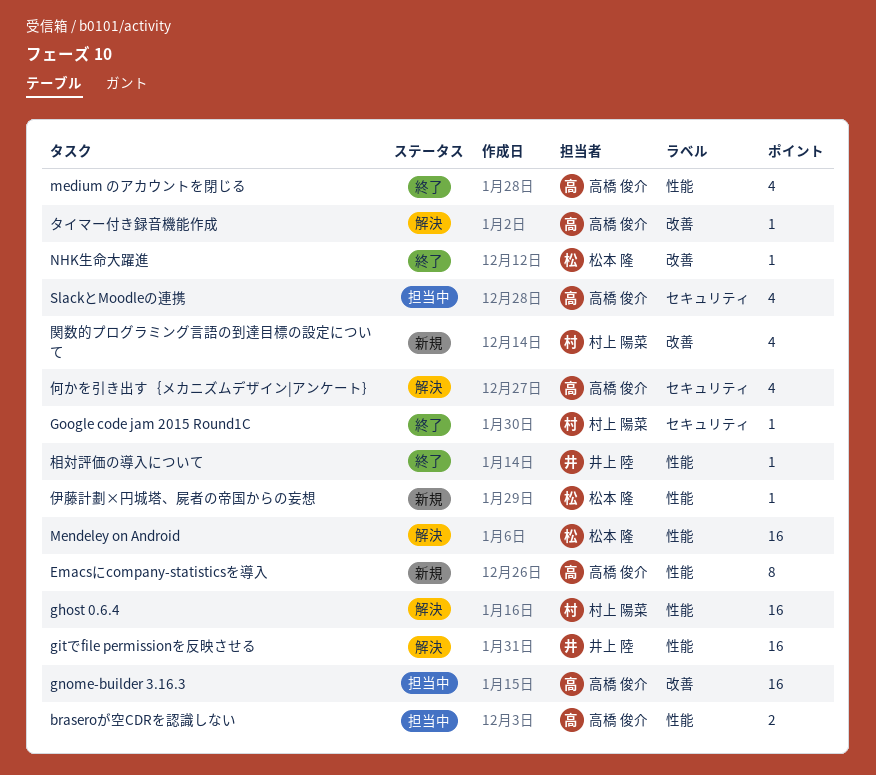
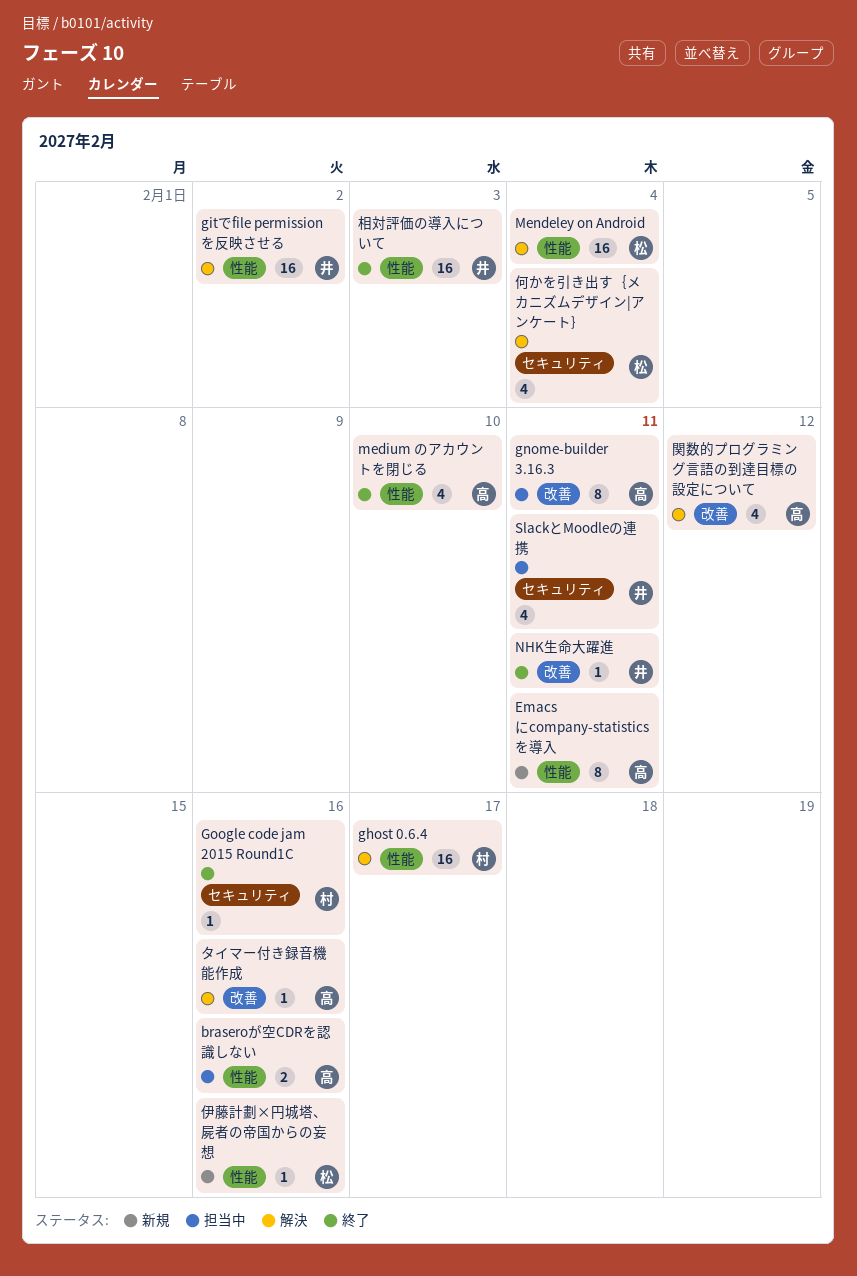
gnome-builder 3.16.3, estimate: 16 -> 8
NHK生命大躍進, owner: 松本 隆 -> 井上 陸
SlackとMoodleの連携, owner: 高橋 俊介 -> 井上 陸
何かを引き出す｛メカニズムデザイン|アンケート｝, owner: 高橋 俊介 -> 松本 隆
相対評価の導入について, estimate: 1 -> 16
関数的プログラミング言語の到達目標の設定について, status: 新規 -> 解決
関数的プログラミング言語の到達目標の設定について, owner: 村上 陽菜 -> 高橋 俊介

